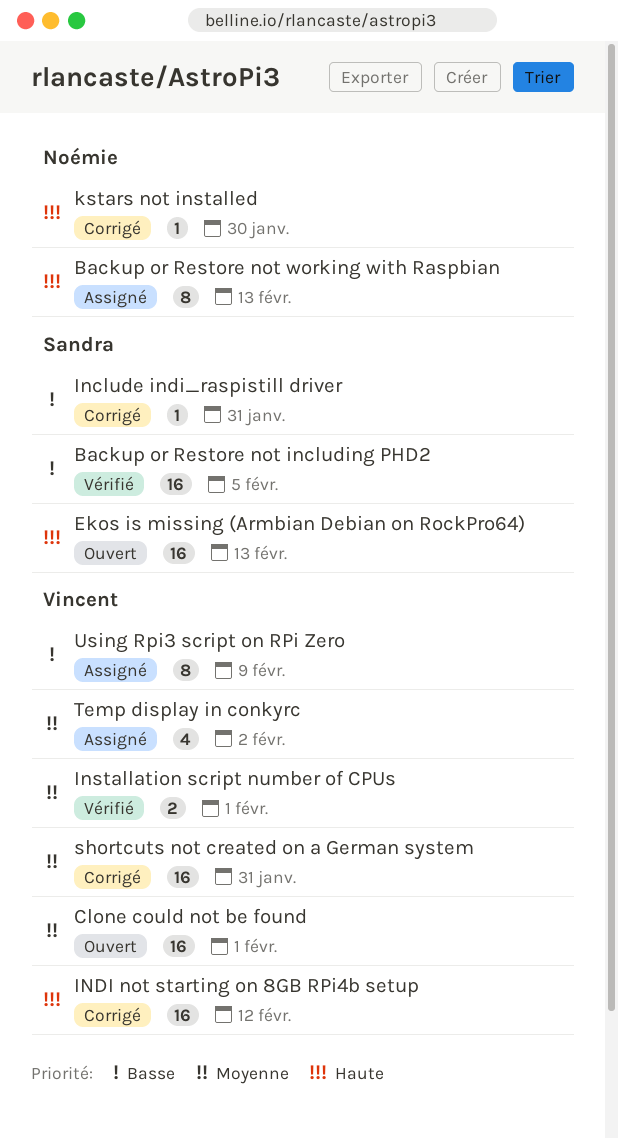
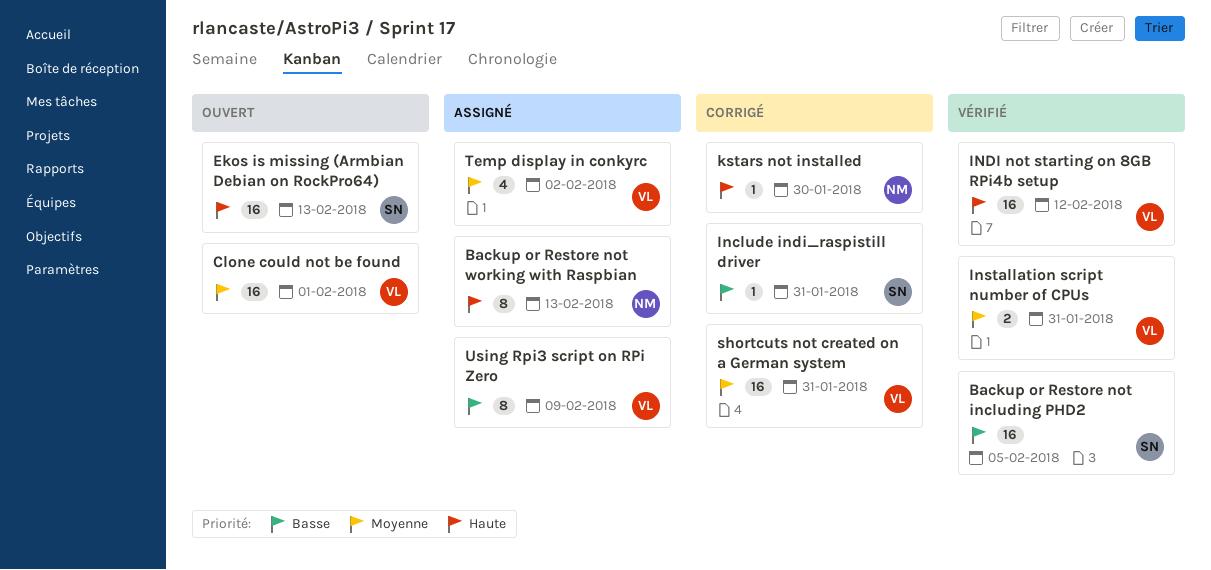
INDI not starting on 8GB RPi4b setup, status: Corrigé -> Vérifié
Installation script number of CPUs, due: Feb 1 -> Jan 31

